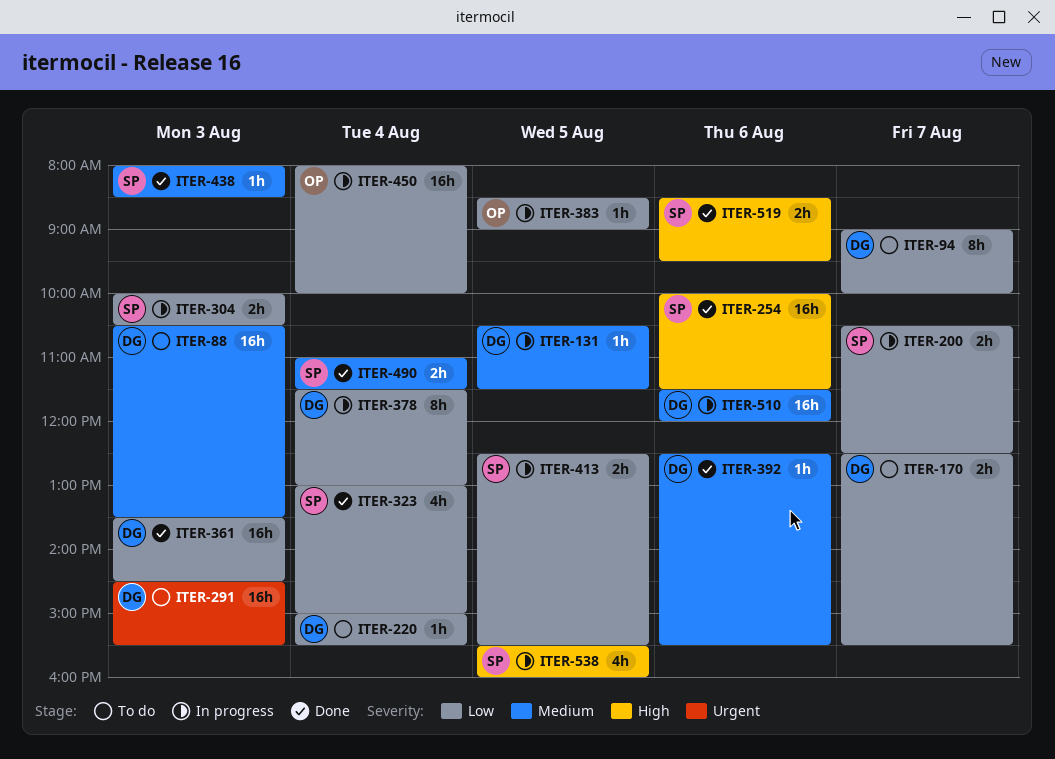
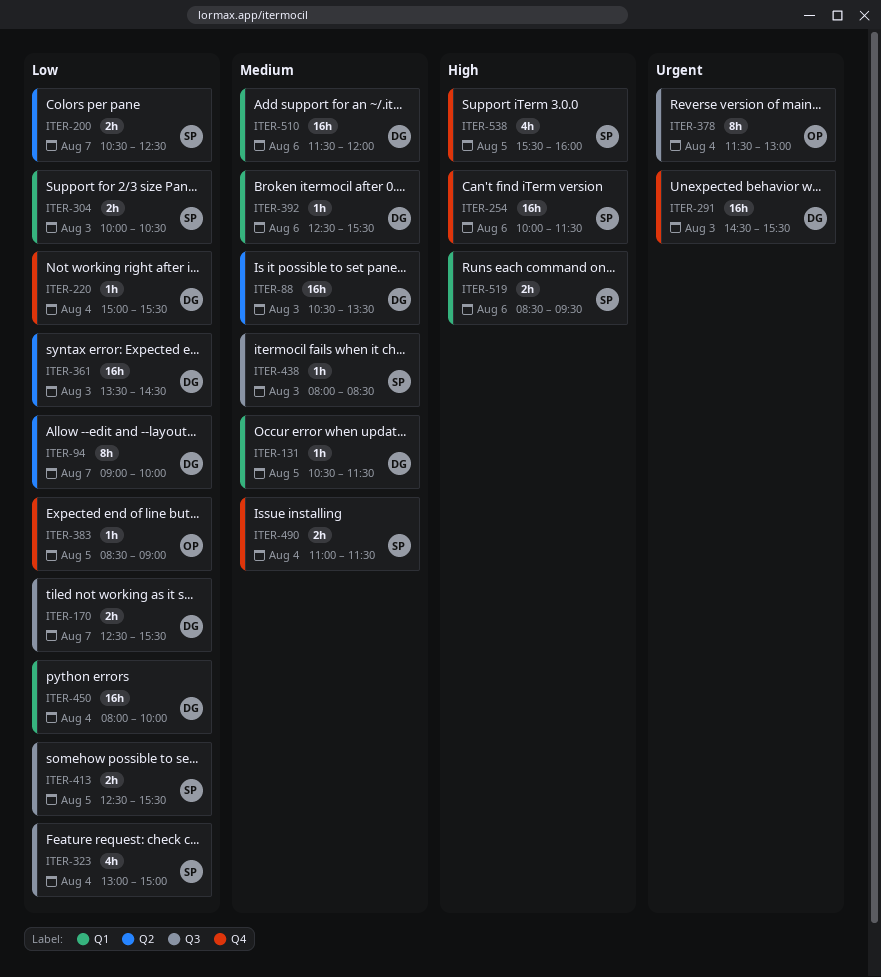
ITER-378, owner: DG -> OP
ITER-378, priority: Low -> Urgent
ITER-450, owner: OP -> DG

